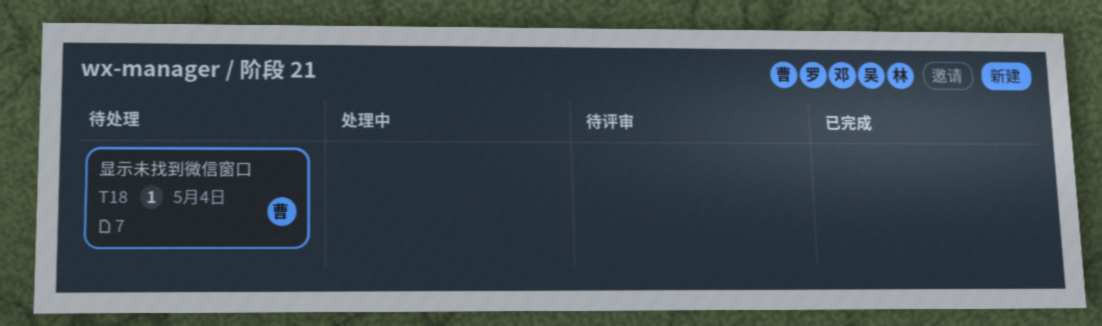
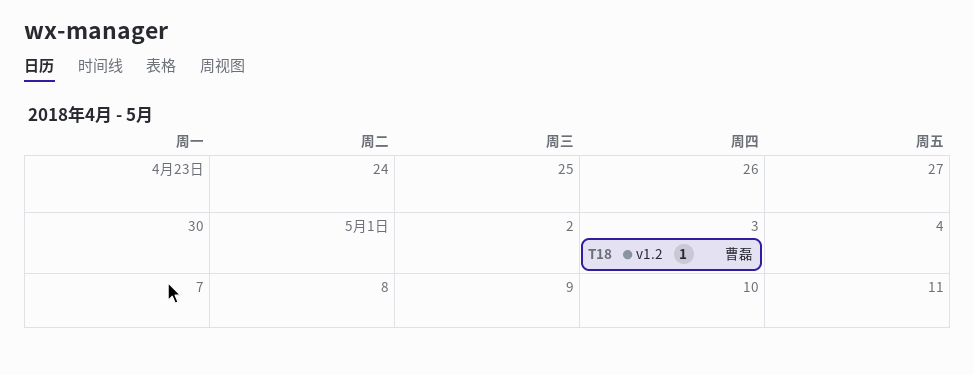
T18, due: May 4 -> May 3

